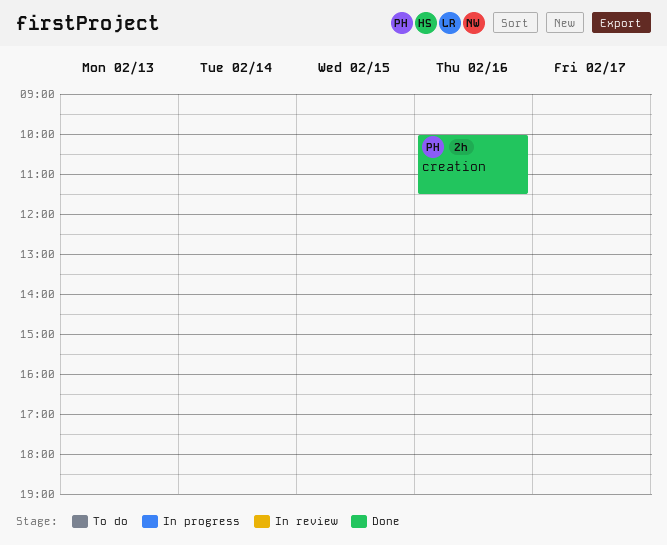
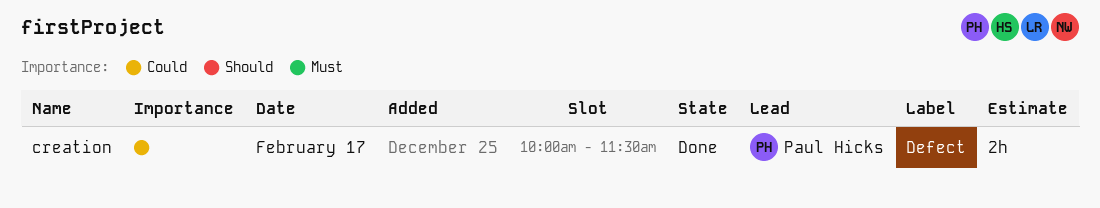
creation, day: Feb 16 -> Feb 17

